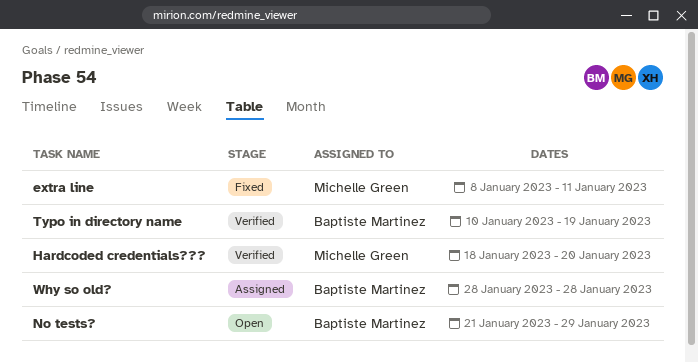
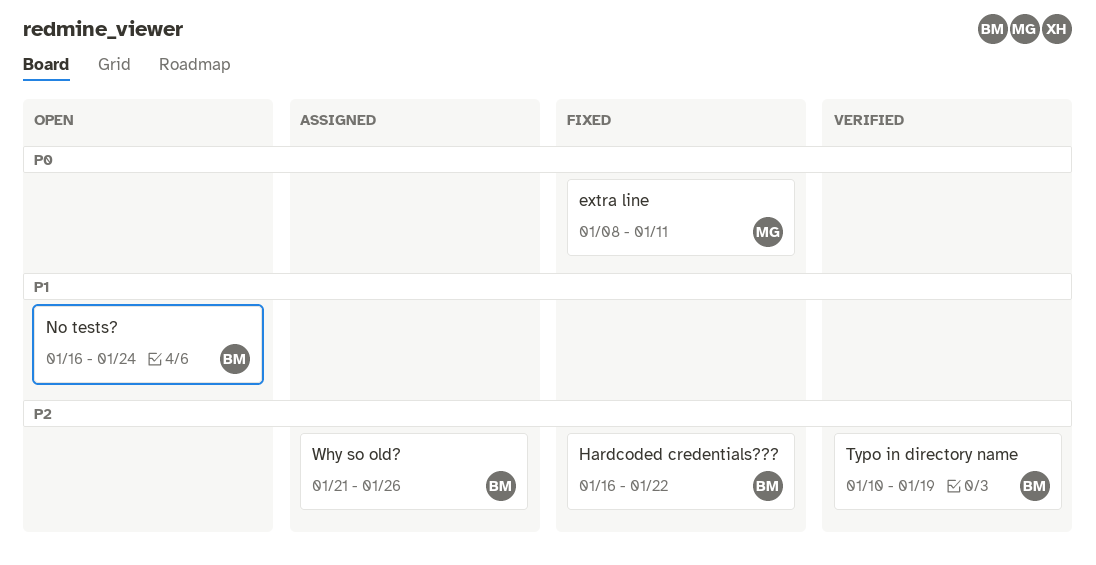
Hardcoded credentials???, status: Verified -> Fixed
Hardcoded credentials???, owner: Michelle Green -> Baptiste Martinez
Hardcoded credentials???, start: Jan 18 -> Jan 16
Hardcoded credentials???, due: Jan 20 -> Jan 22
No tests?, start: Jan 21 -> Jan 16
No tests?, due: Jan 29 -> Jan 24
Why so old?, start: Jan 28 -> Jan 21
Why so old?, due: Jan 28 -> Jan 26

